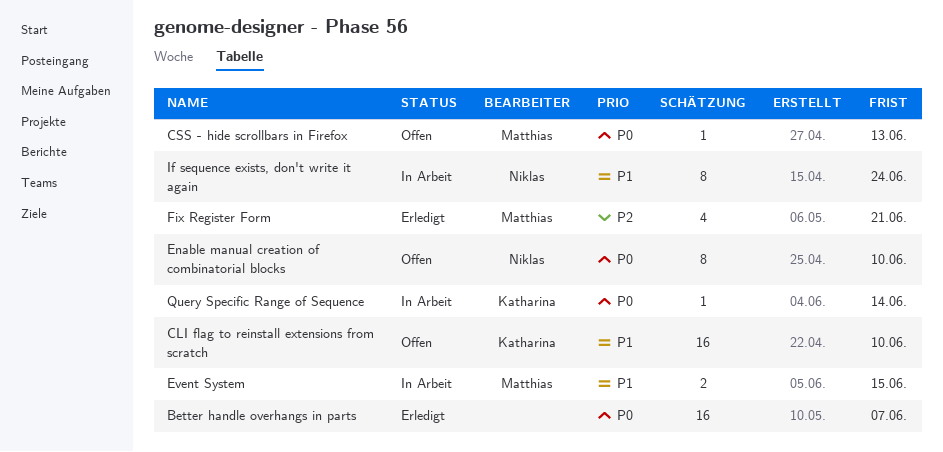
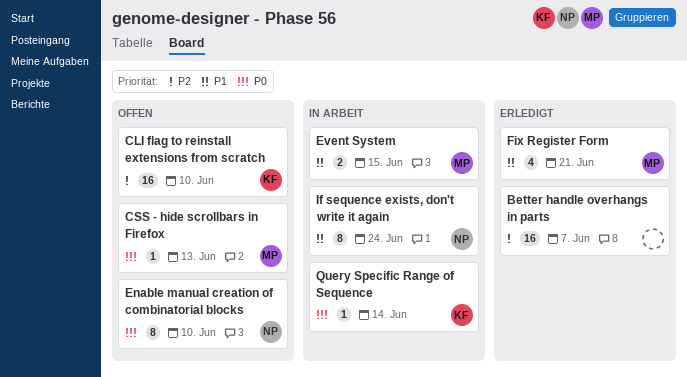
Better handle overhangs in parts, priority: P0 -> P2
CLI flag to reinstall extensions from scratch, priority: P1 -> P2
Fix Register Form, priority: P2 -> P1

